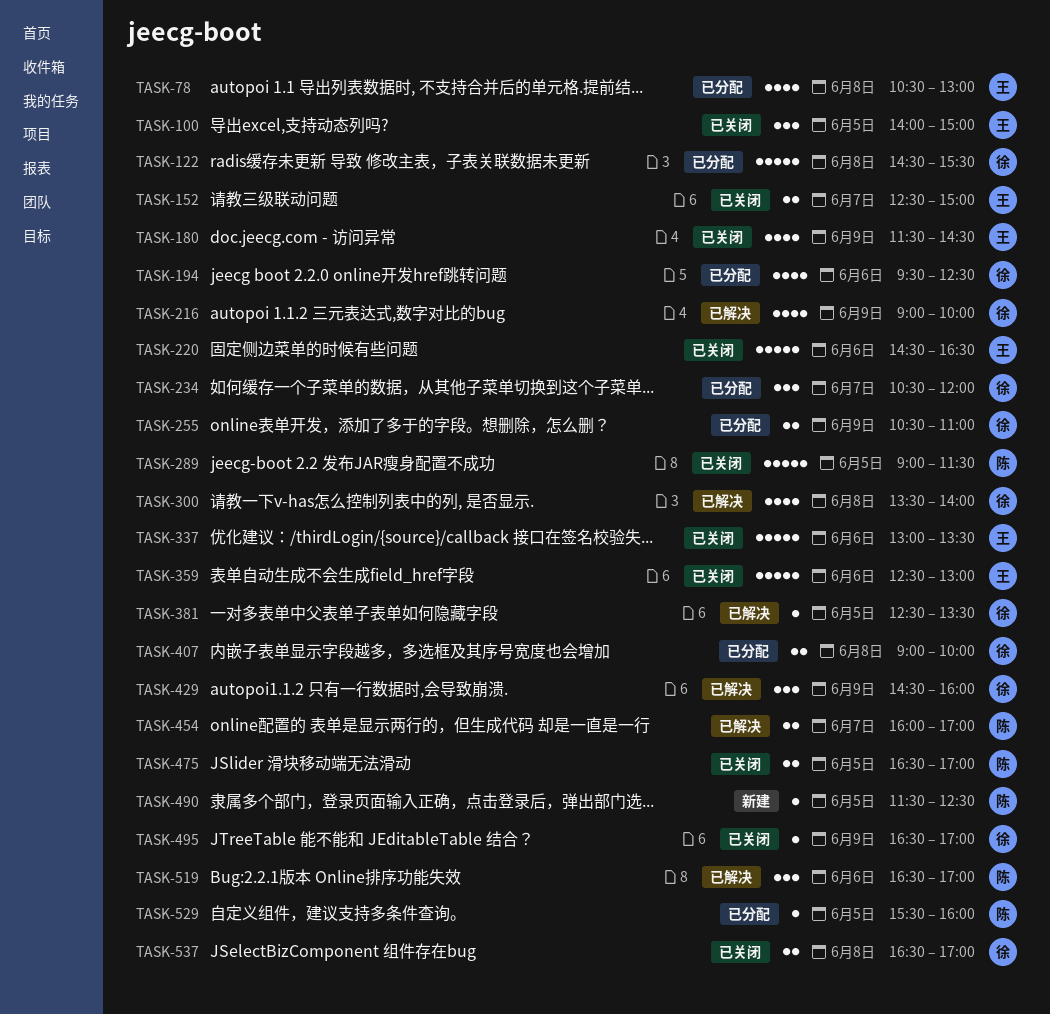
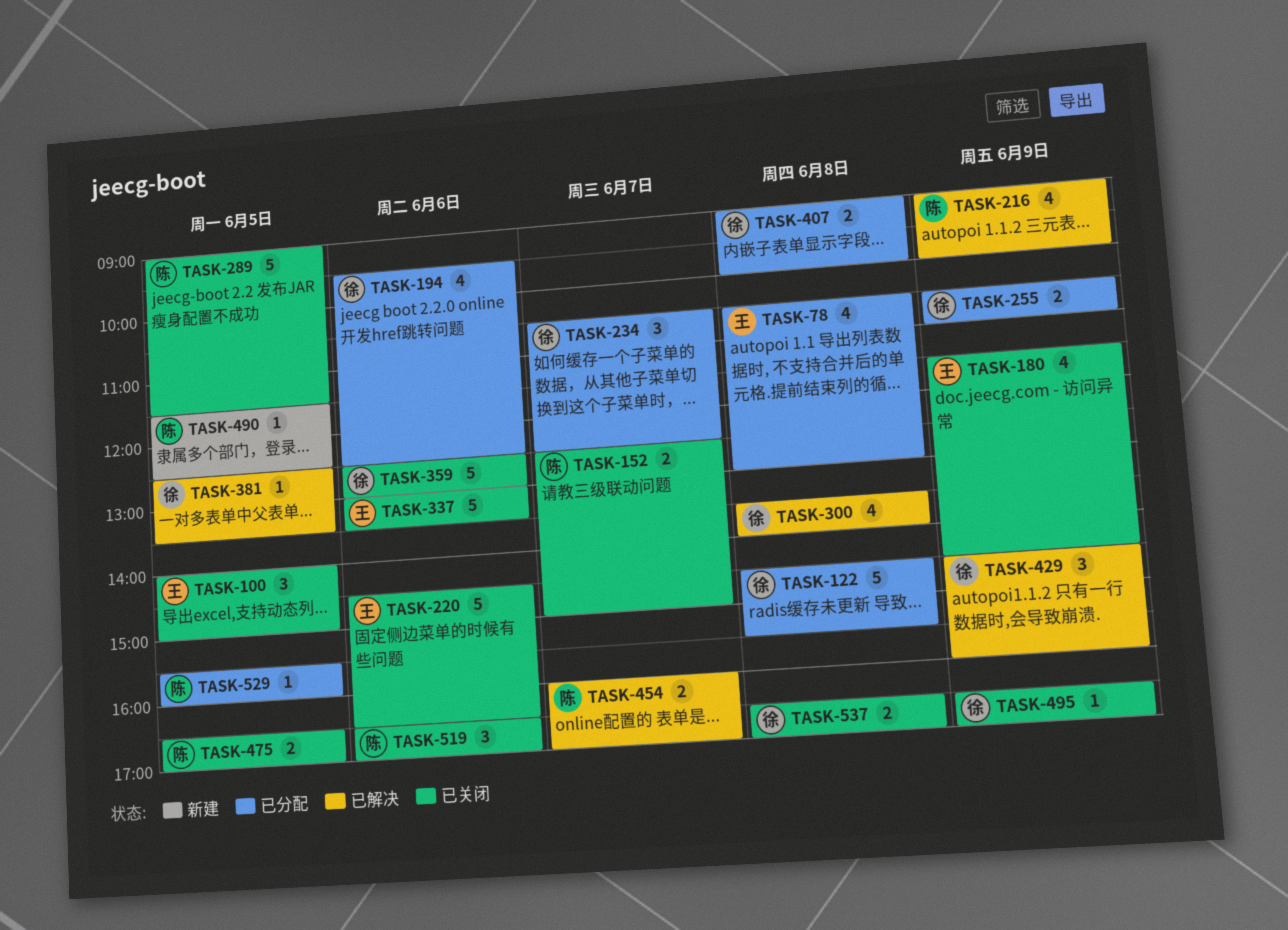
TASK-152, owner: 王 -> 陈
TASK-216, owner: 徐 -> 陈
TASK-234, ends: 12:00 -> 12:30
TASK-359, owner: 王 -> 徐
TASK-519, status: 已解决 -> 已关闭

